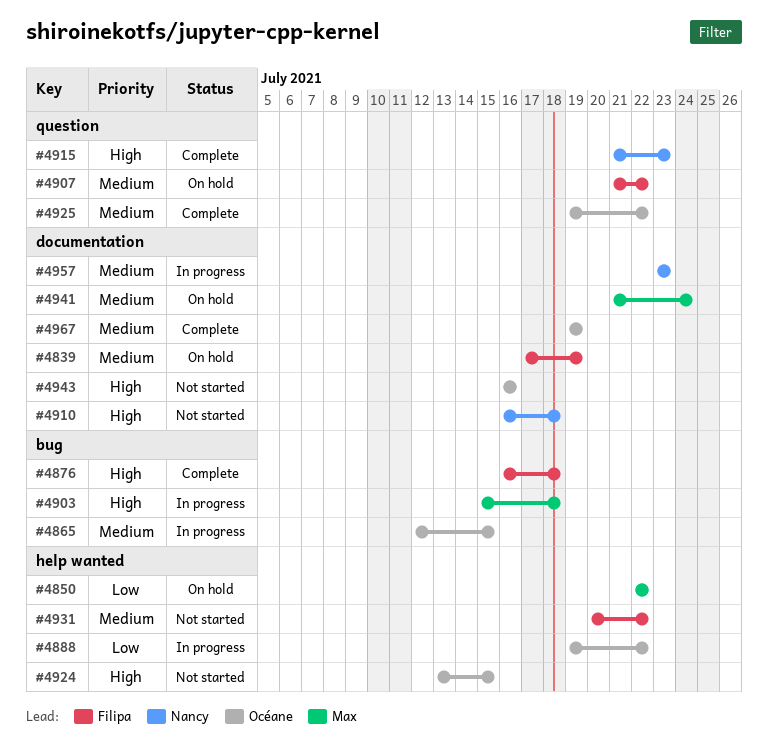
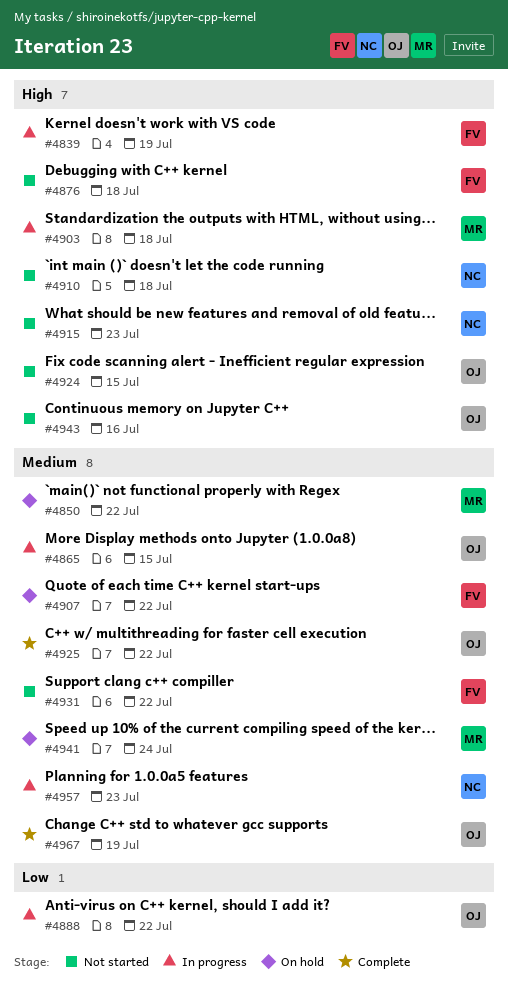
#4839, status: On hold -> In progress
#4839, priority: Medium -> High
#4850, priority: Low -> Medium
#4876, status: Complete -> Not started
#4915, status: Complete -> Not started

